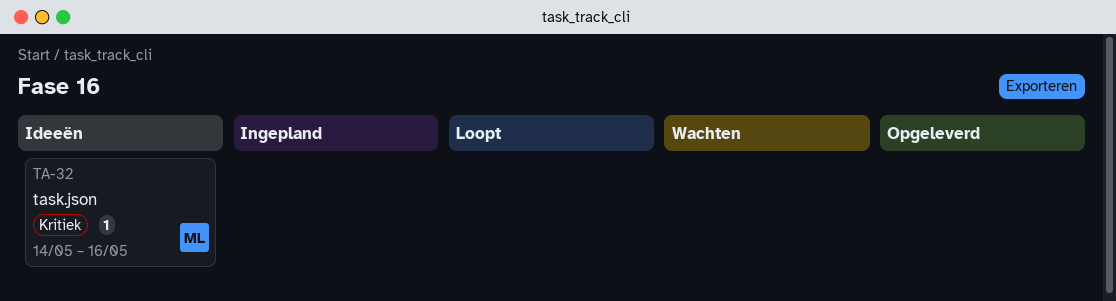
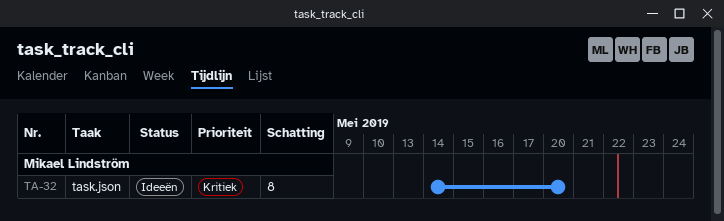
TA-32, estimate: 1 -> 8
TA-32, due: May 16 -> May 20

